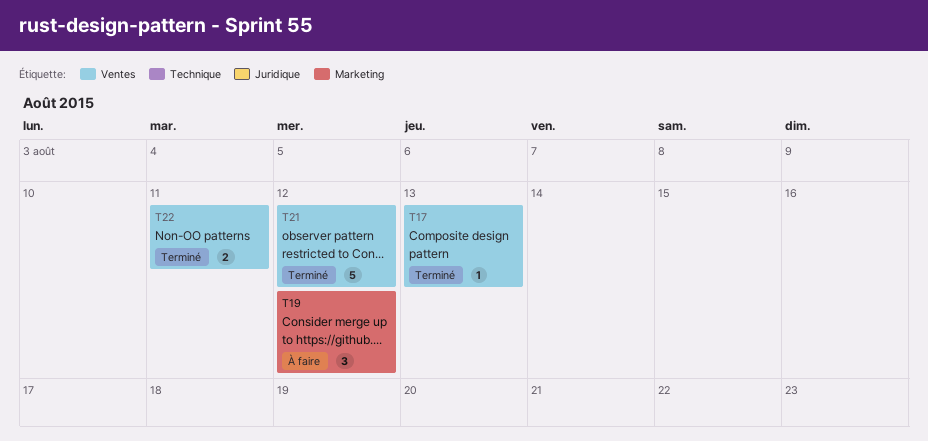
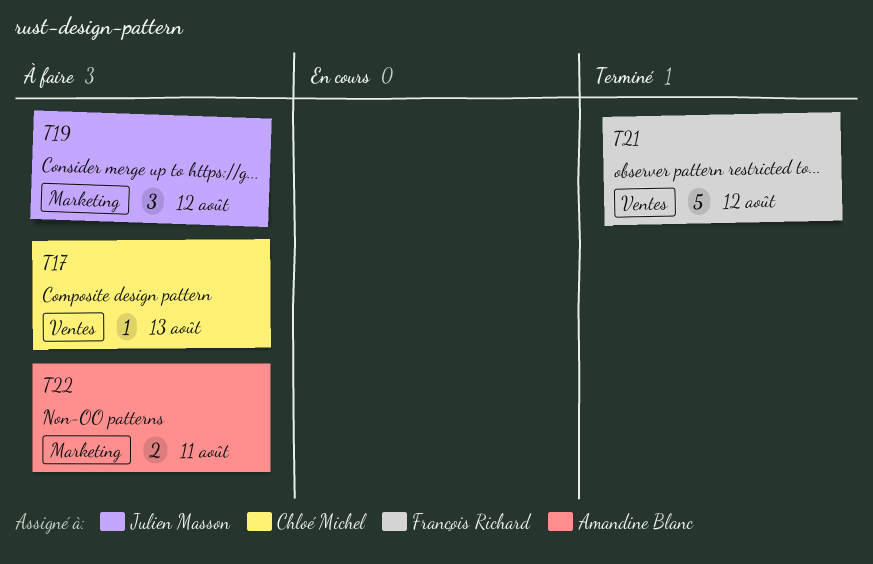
T17, status: Terminé -> À faire
T22, status: Terminé -> À faire
T22, label: Ventes -> Marketing

